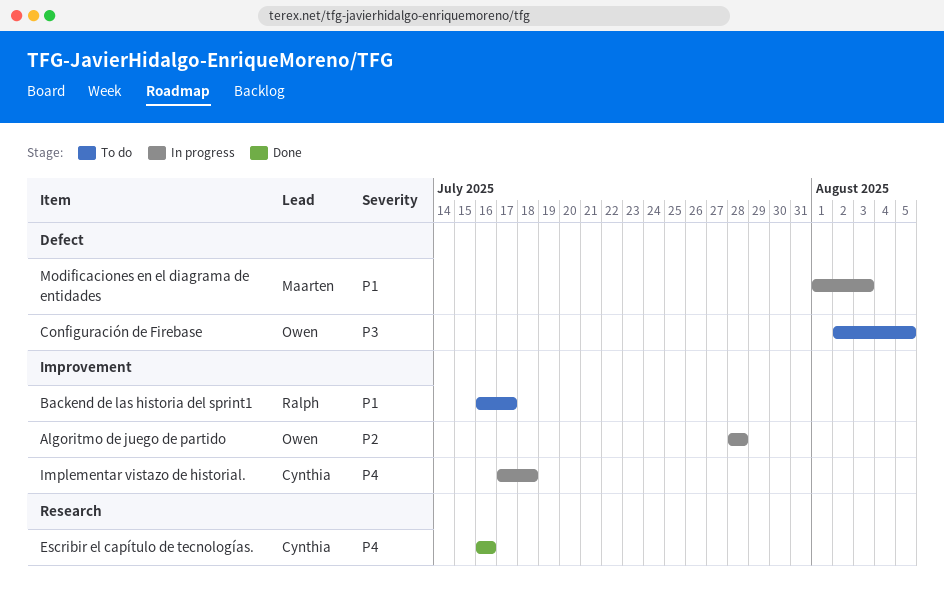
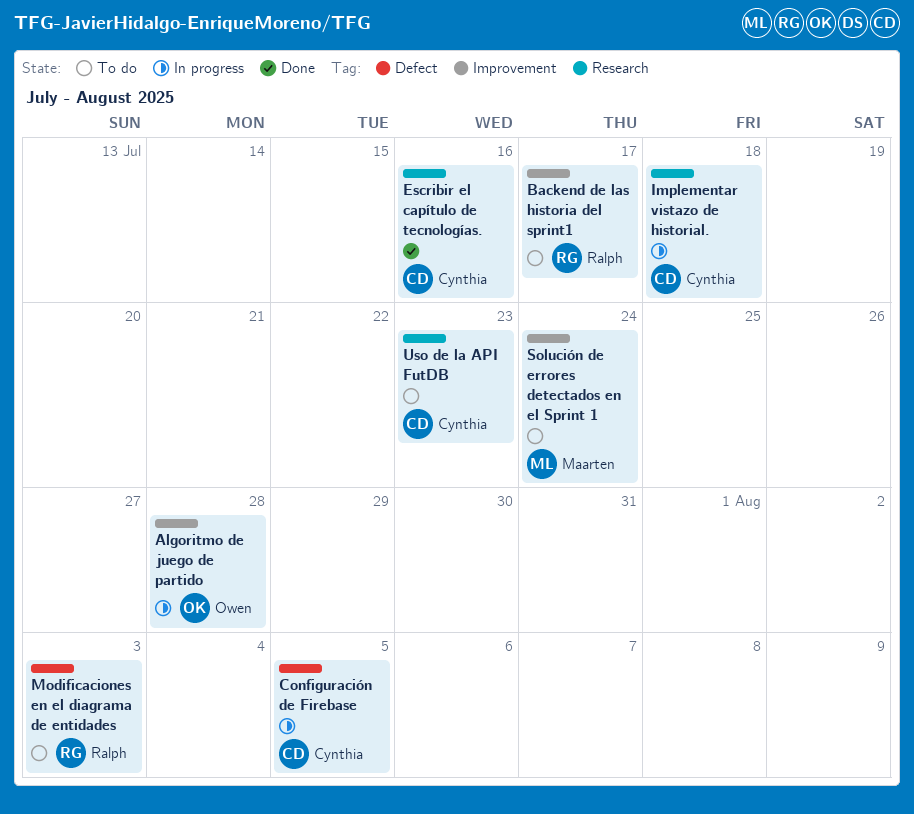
Configuración de Firebase, status: To do -> In progress
Configuración de Firebase, owner: Owen -> Cynthia
Implementar vistazo de historial., label: Improvement -> Research
Modificaciones en el diagrama de entidades, status: In progress -> To do
Modificaciones en el diagrama de entidades, owner: Maarten -> Ralph
Solución de errores detectados en el Sprint 1: none -> present
Uso de la API FutDB: none -> present

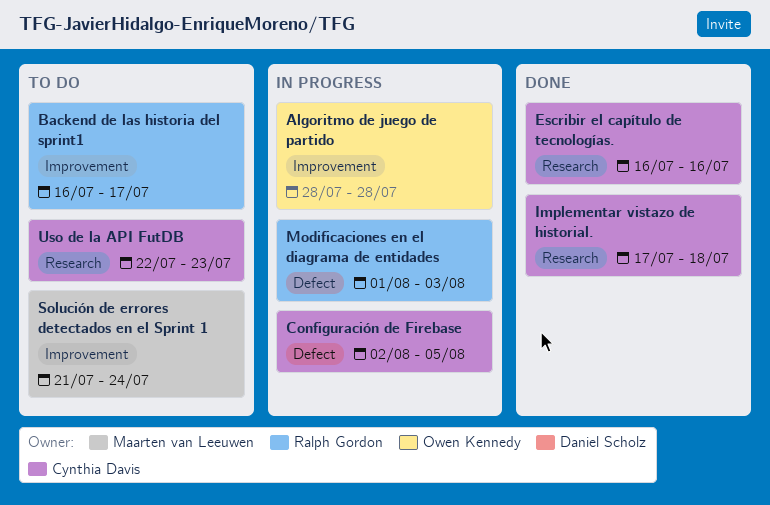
Implementar vistazo de historial., status: In progress -> Done
Modificaciones en el diagrama de entidades, status: To do -> In progress

